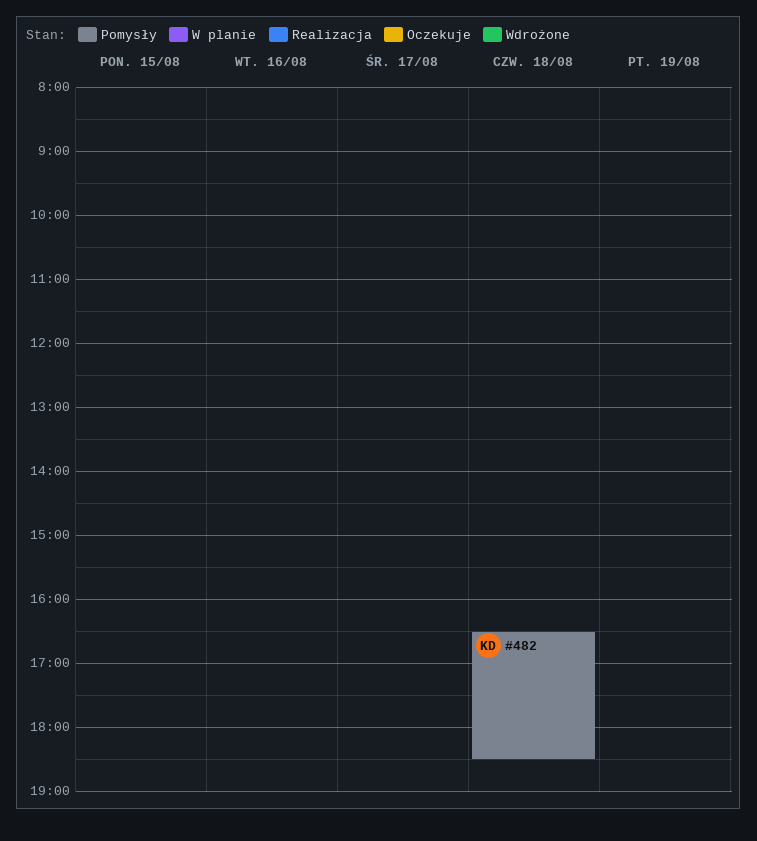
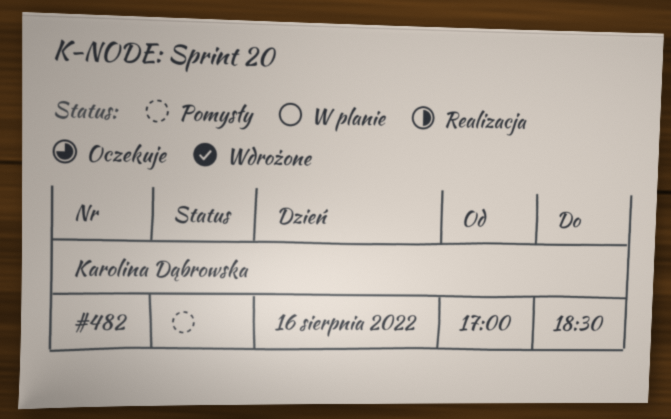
#482, day: Aug 18 -> Aug 16
#482, begins: 16:30 -> 17:00

